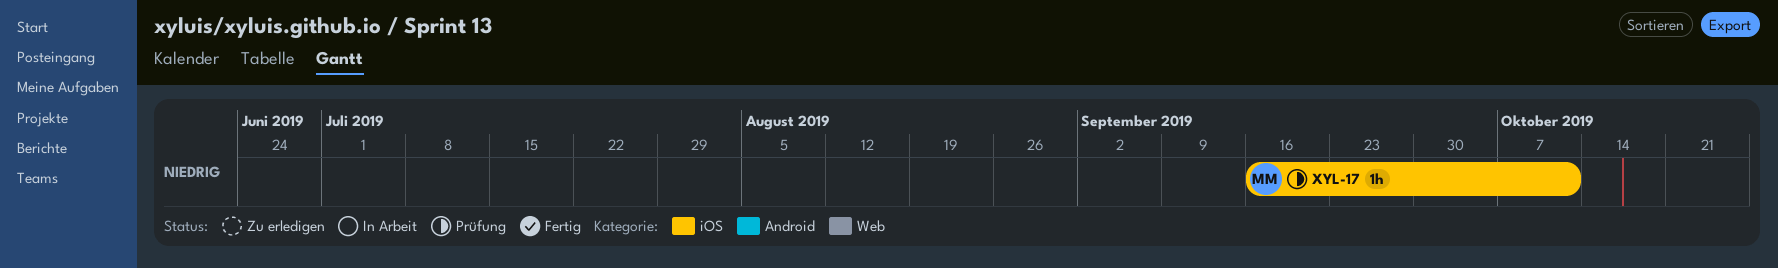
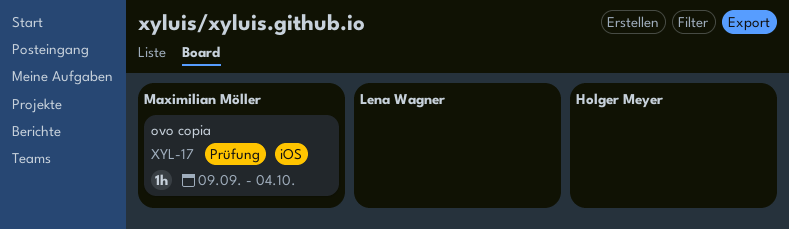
XYL-17, start: Sep 16 -> Sep 9
XYL-17, due: Oct 11 -> Oct 4

